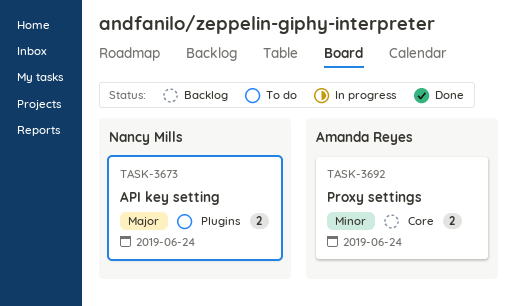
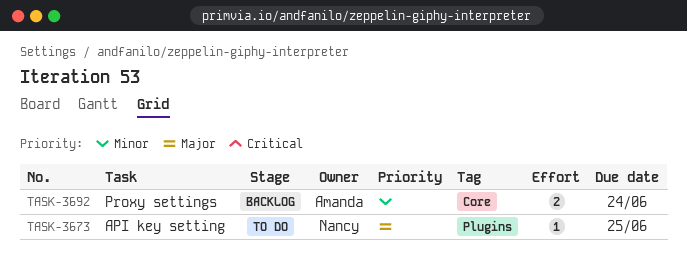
TASK-3673, estimate: 2 -> 1
TASK-3673, due: Jun 24 -> Jun 25

